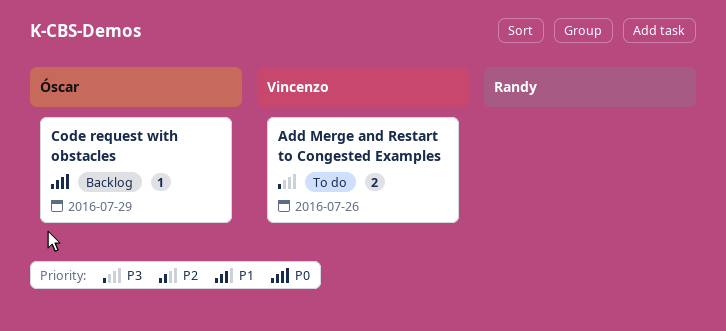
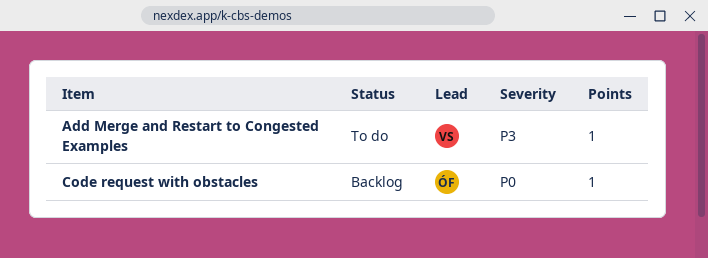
Add Merge and Restart to Congested Examples, estimate: 2 -> 1

